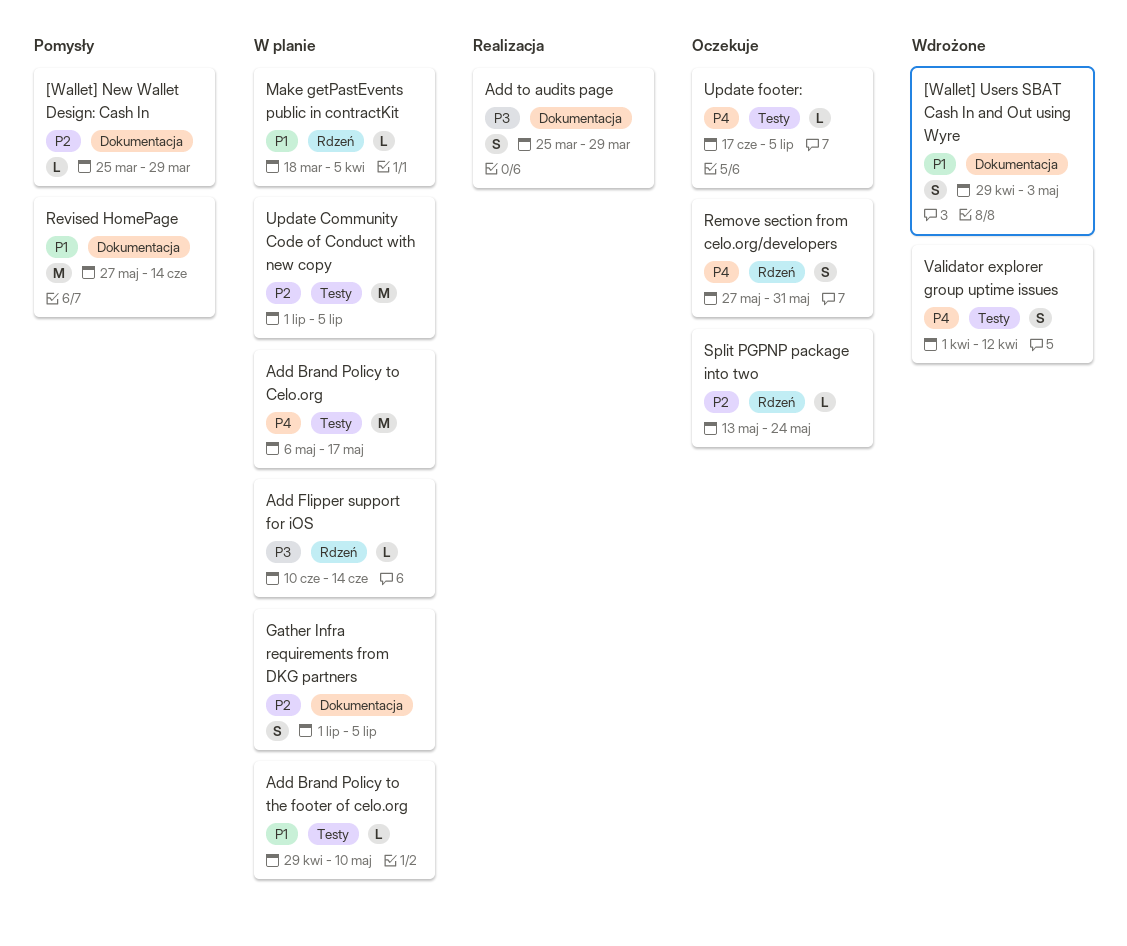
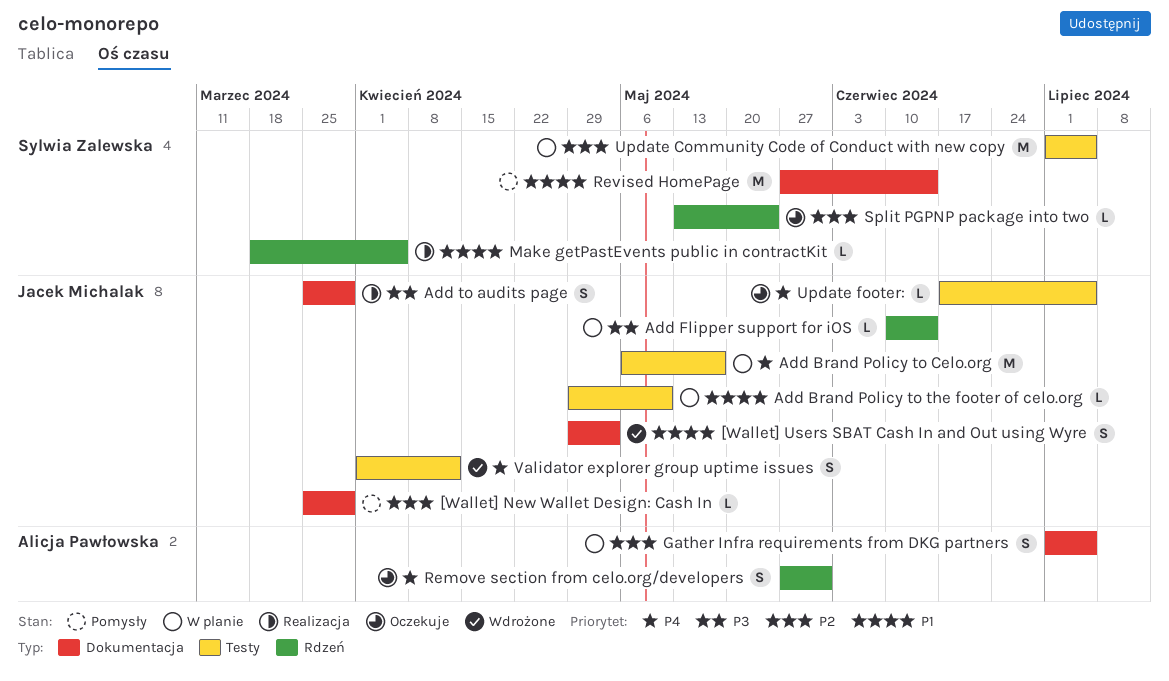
Make getPastEvents public in contractKit, status: W planie -> Realizacja

